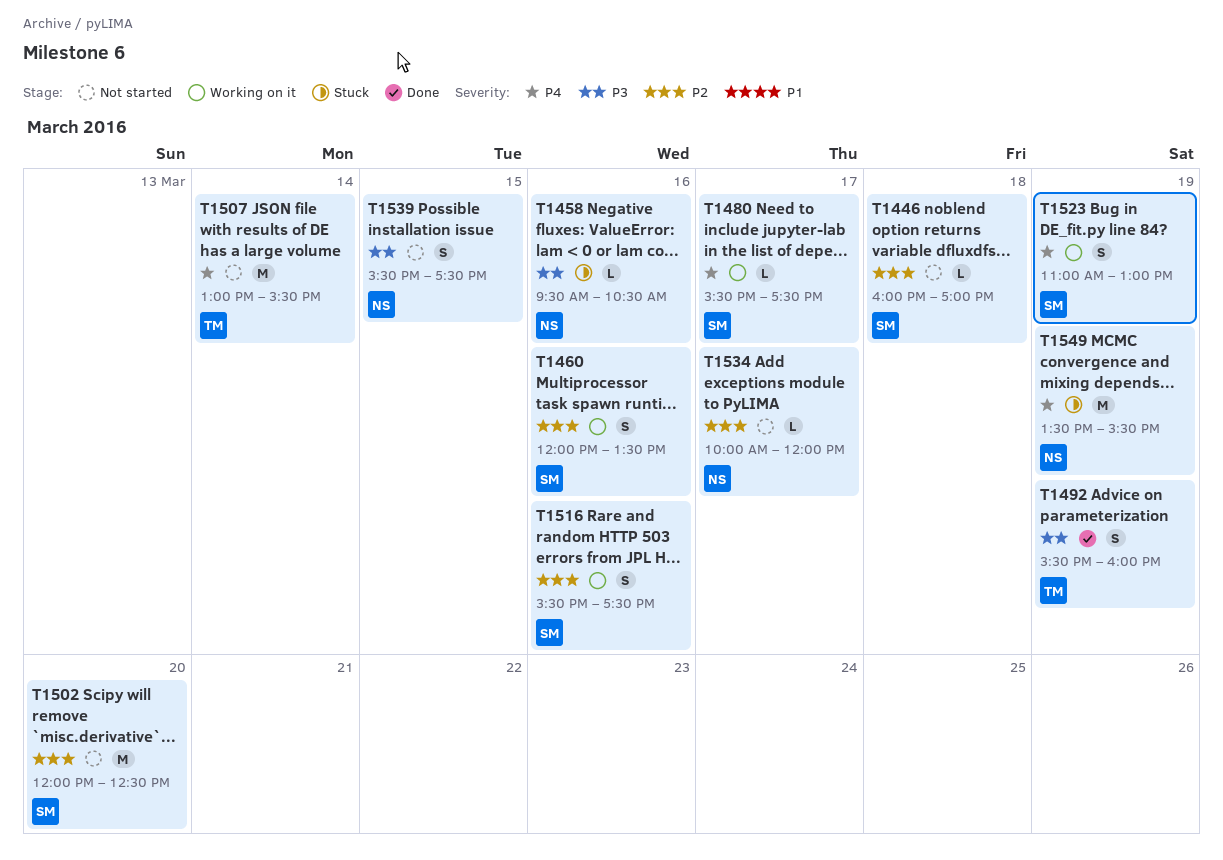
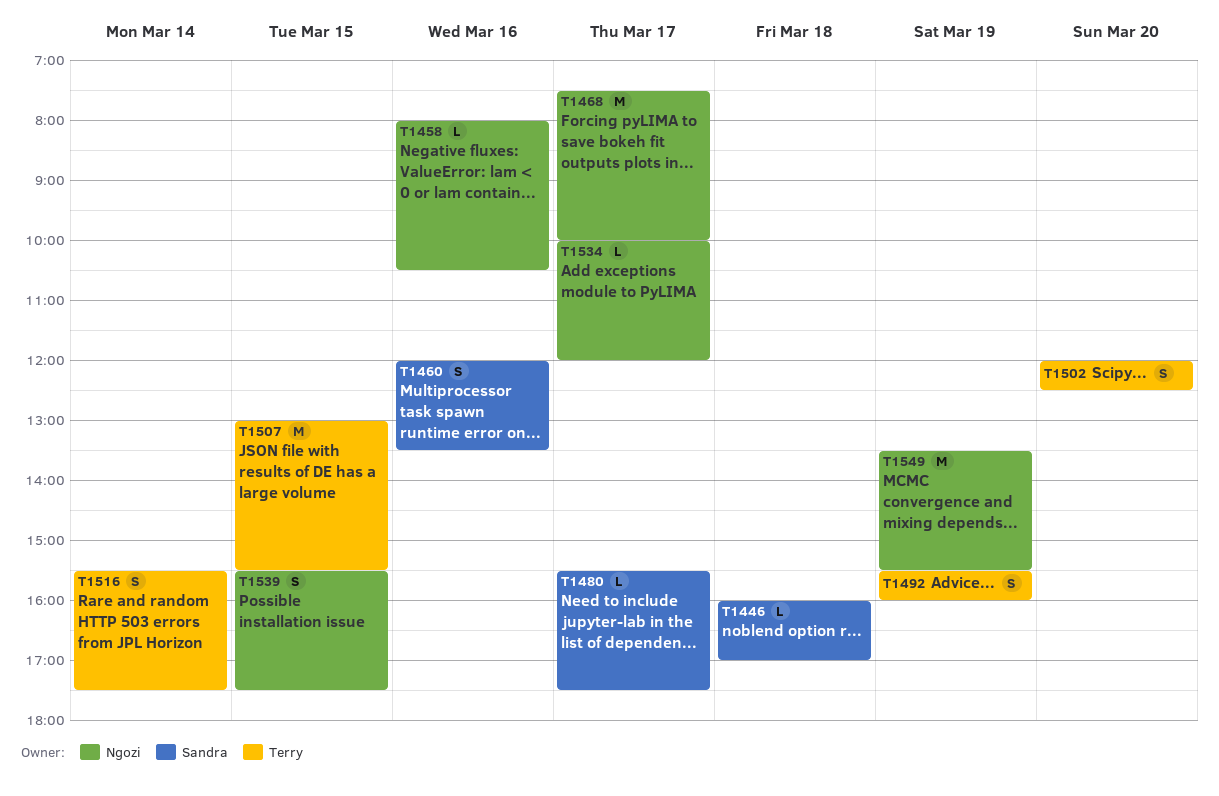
T1458, begins: 09:30 -> 08:00
T1468: none -> present
T1502, owner: Sandra -> Terry
T1502, estimate: M -> S
T1507, day: Mar 14 -> Mar 15
T1516, owner: Sandra -> Terry
T1516, day: Mar 16 -> Mar 14
T1523: present -> none

